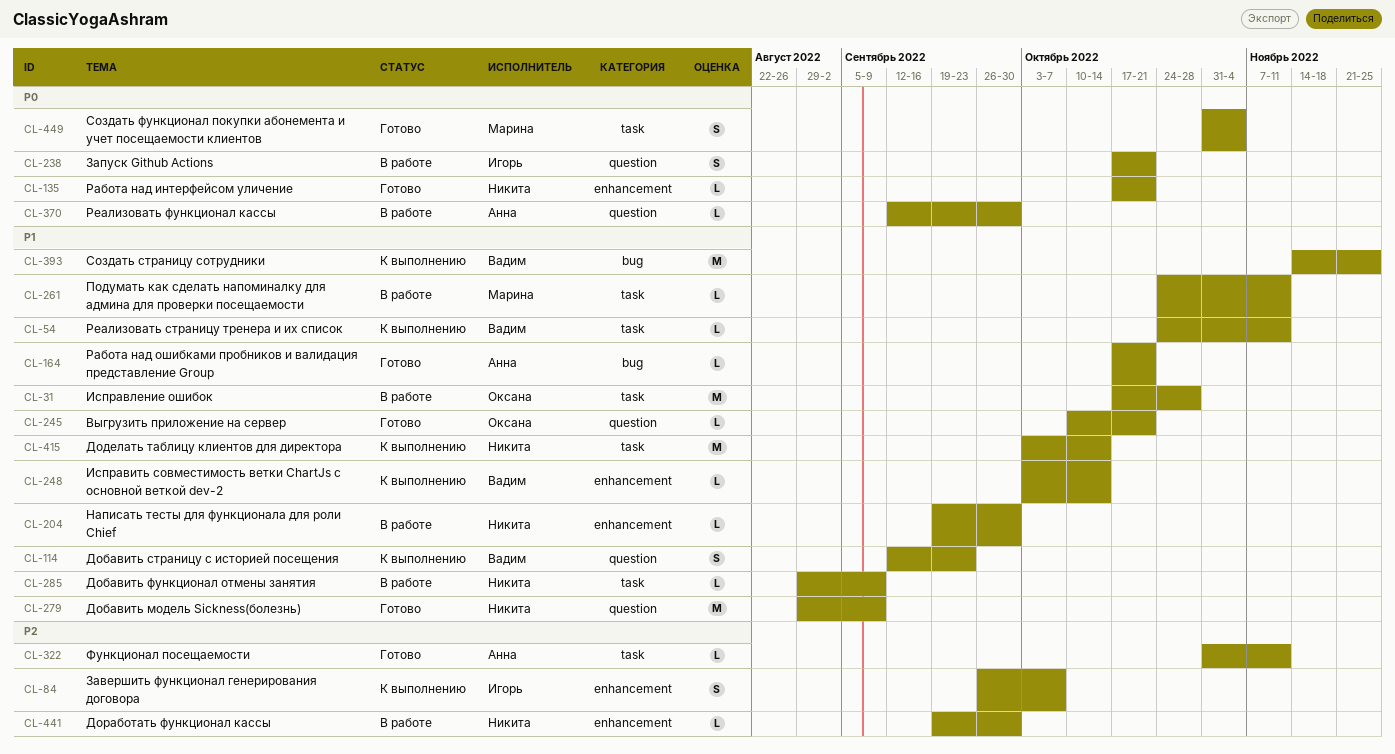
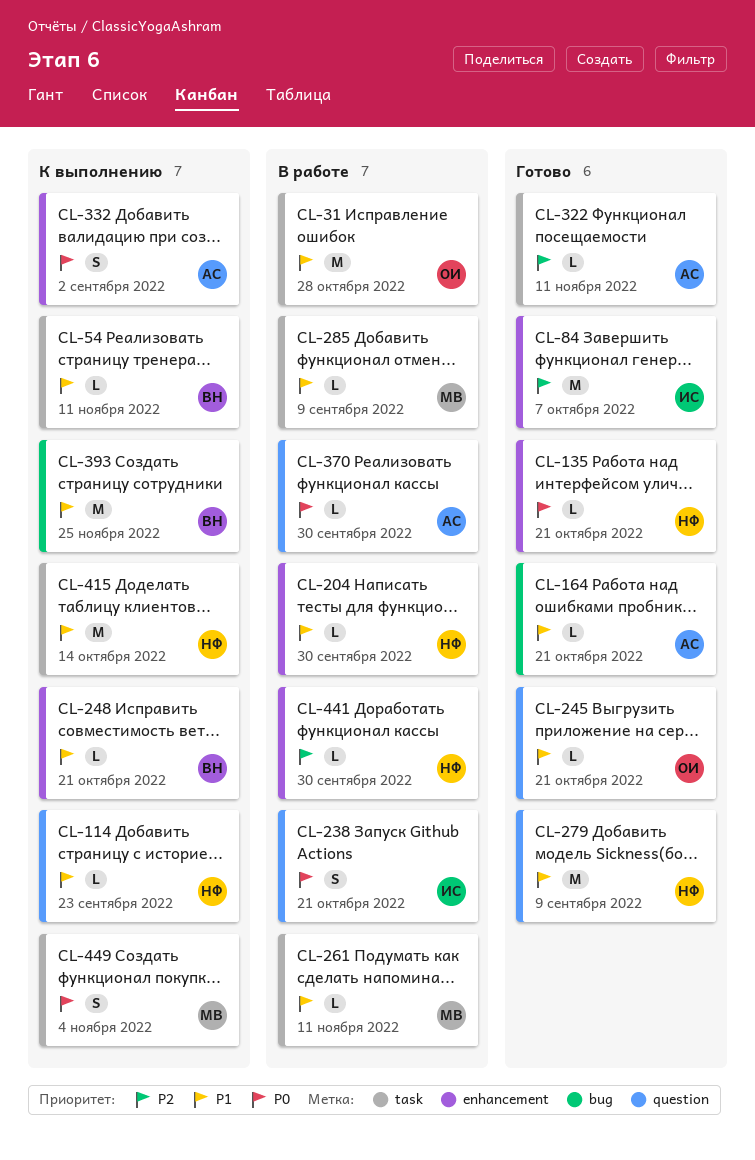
CL-84, status: К выполнению -> Готово
CL-84, estimate: S -> M
CL-114, owner: Вадим -> Никита
CL-114, estimate: S -> L
CL-248, due: Oct 14 -> Oct 21
CL-285, owner: Никита -> Марина
CL-332: none -> present
CL-449, status: Готово -> К выполнению

